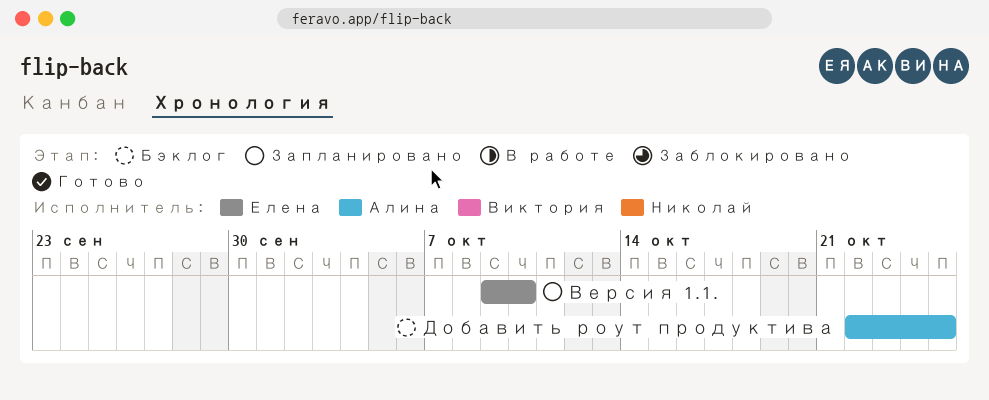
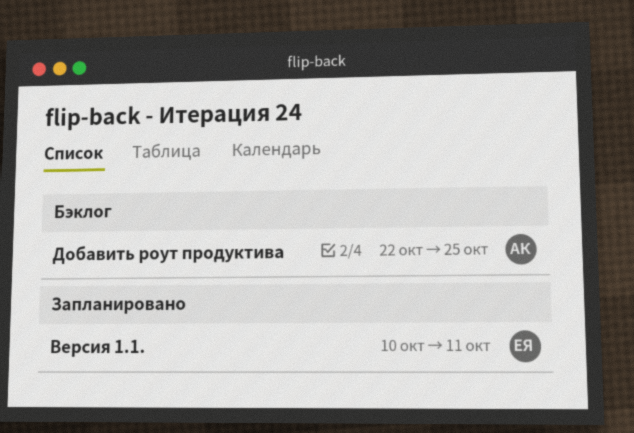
Версия 1.1., start: Oct 9 -> Oct 10
Версия 1.1., due: Oct 10 -> Oct 11

